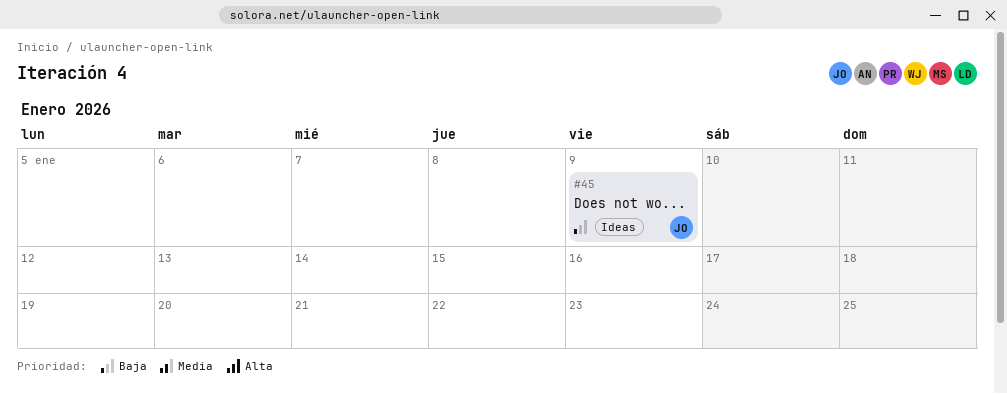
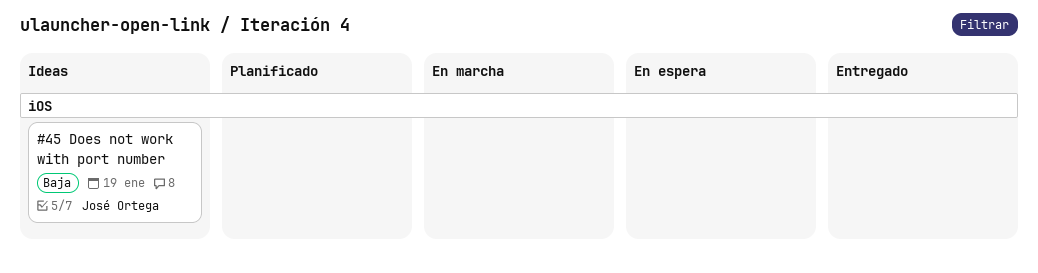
#45, due: Jan 9 -> Jan 19

